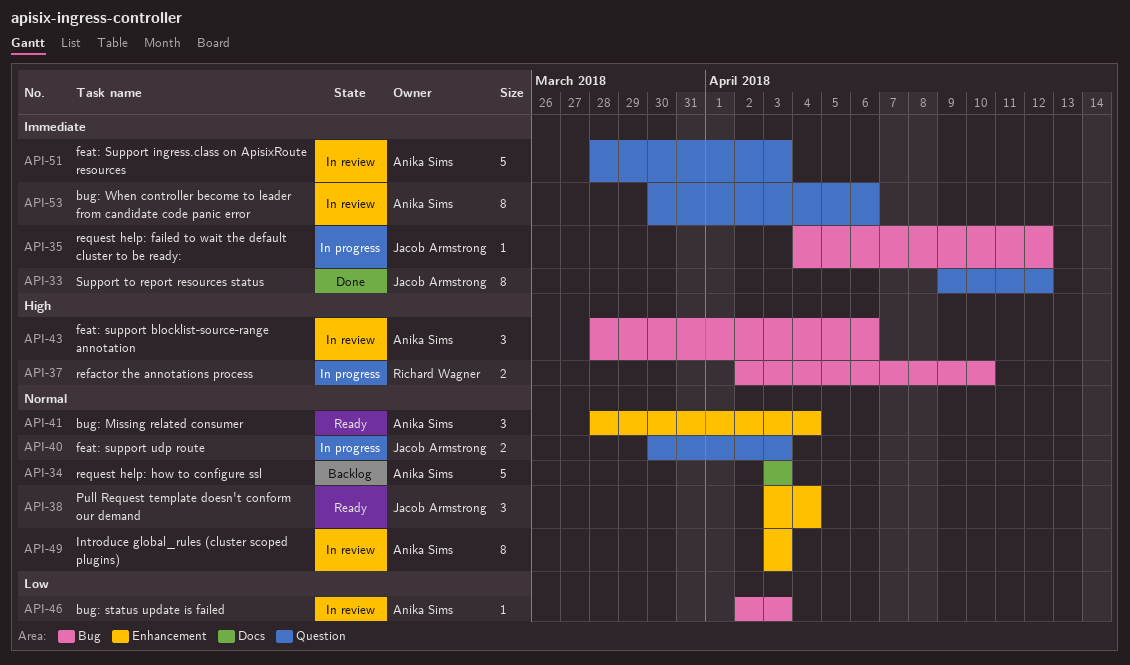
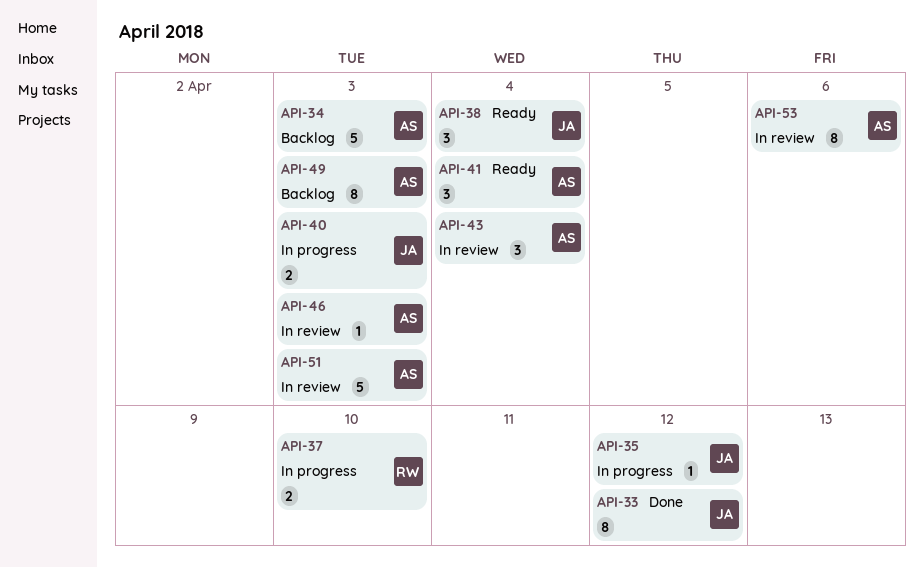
API-43, due: Apr 6 -> Apr 4
API-49, status: In review -> Backlog

